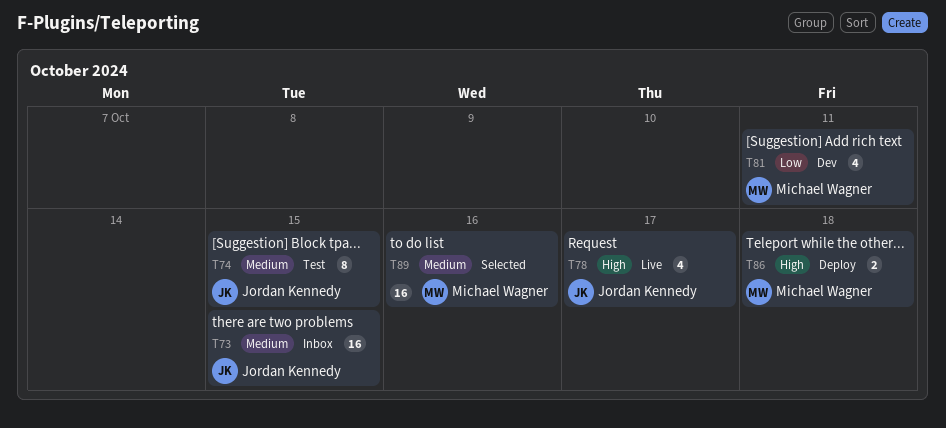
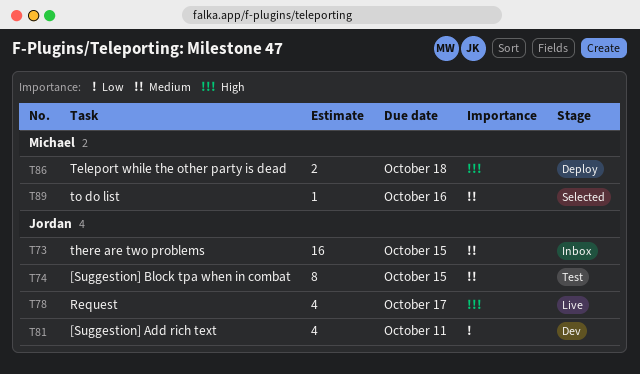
T81, owner: Michael Wagner -> Jordan Kennedy
T89, estimate: 16 -> 1

